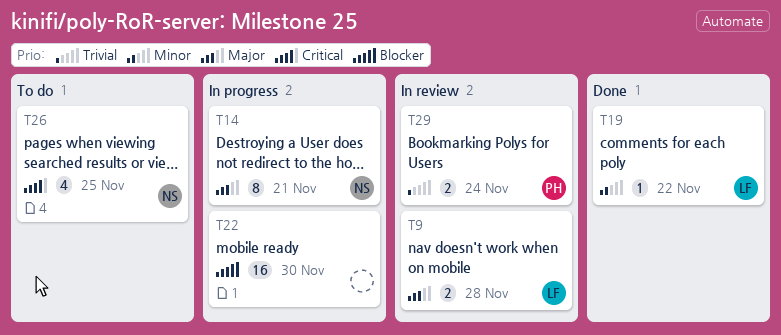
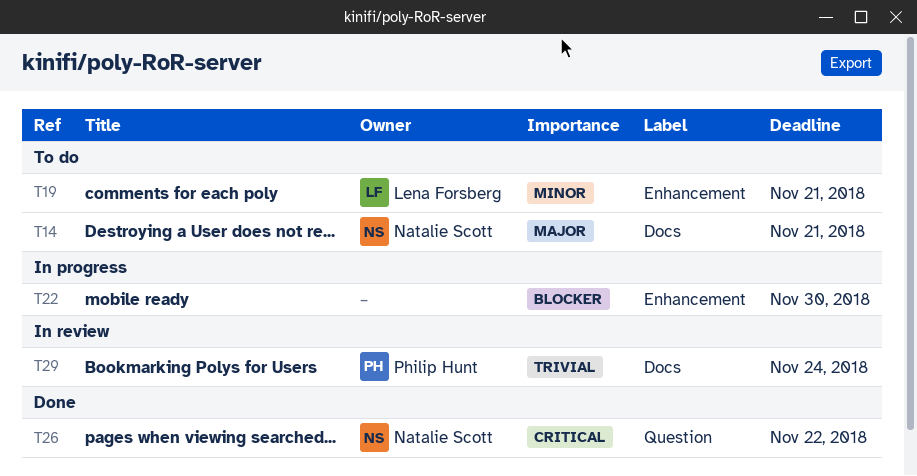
T9: present -> none
T14, status: In progress -> To do
T19, status: Done -> To do
T19, due: Nov 22 -> Nov 21
T26, status: To do -> Done
T26, due: Nov 25 -> Nov 22

